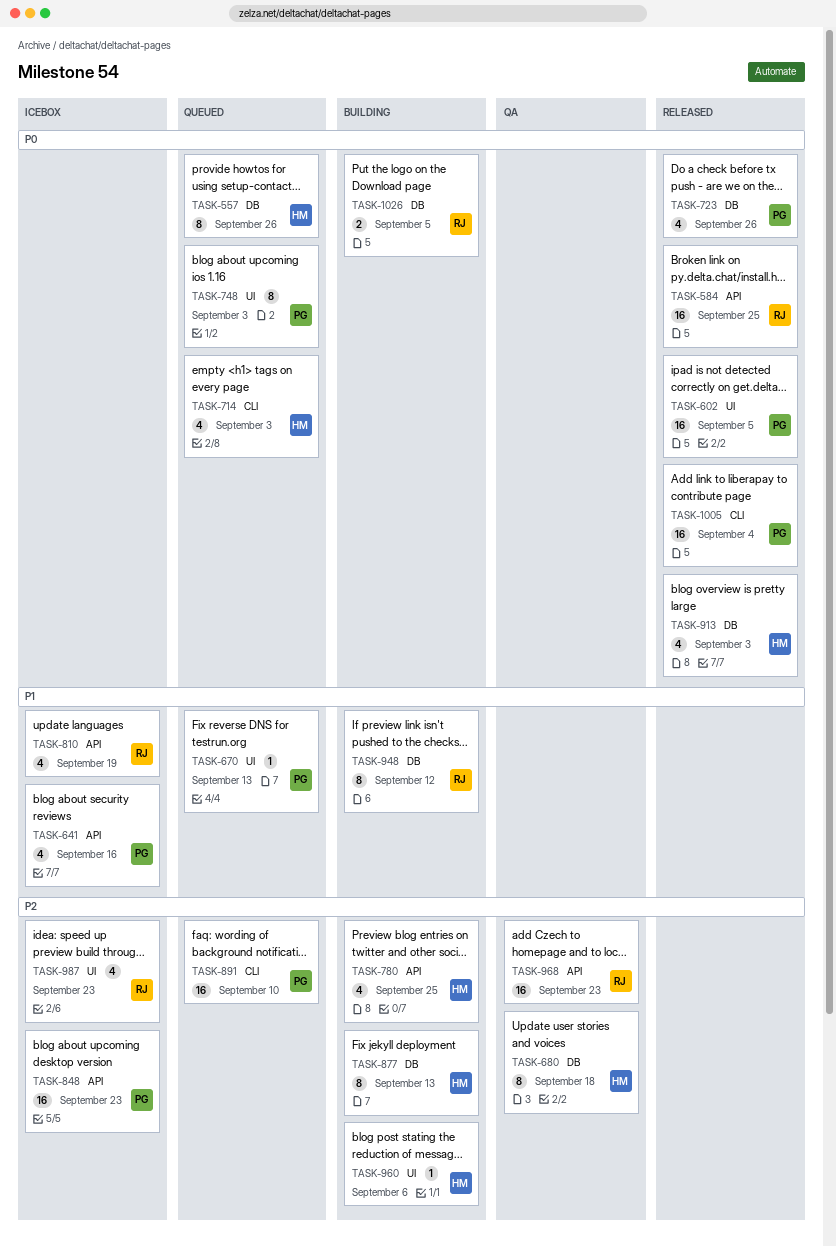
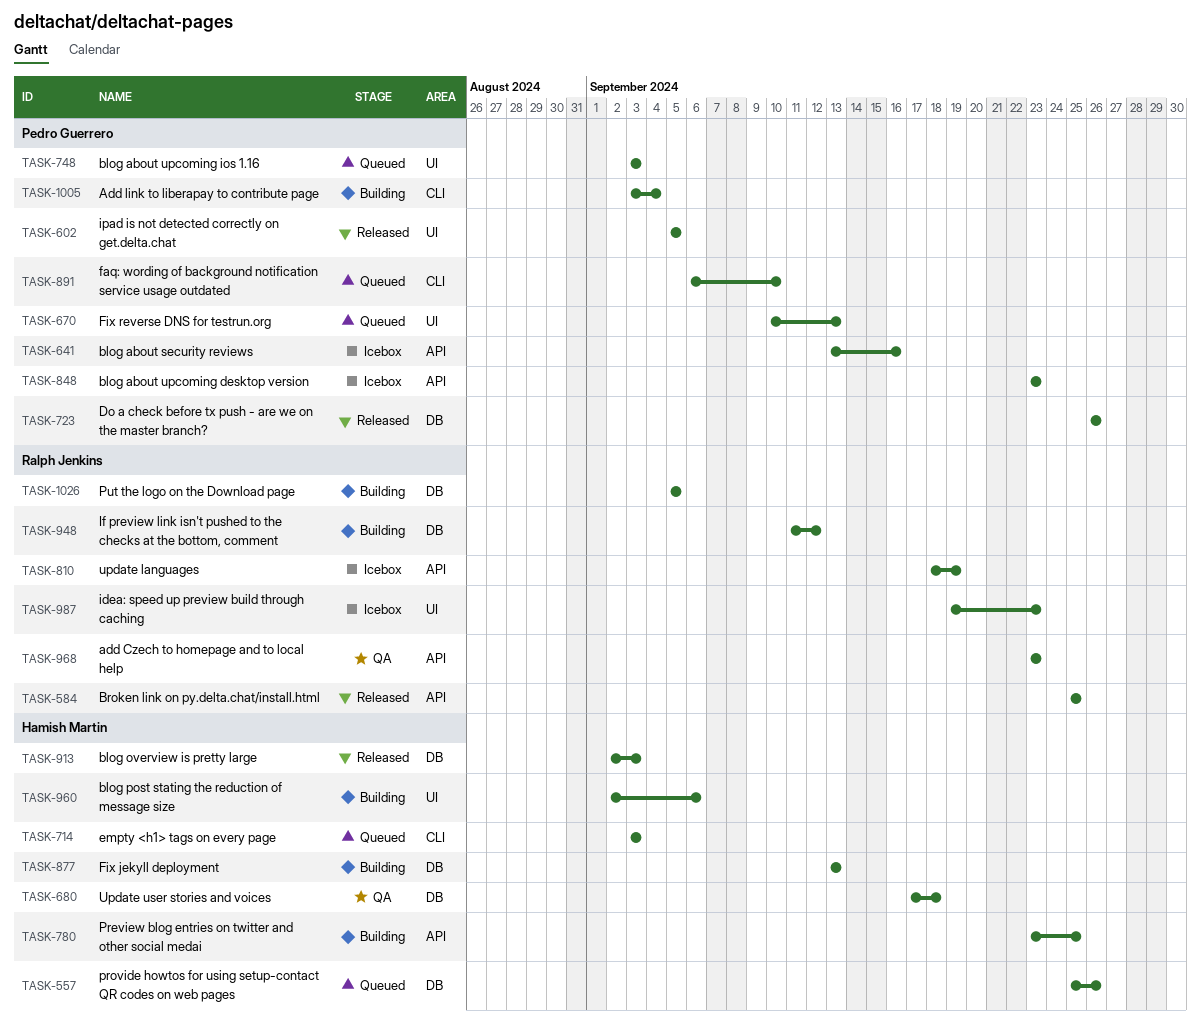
TASK-1005, status: Released -> Building

